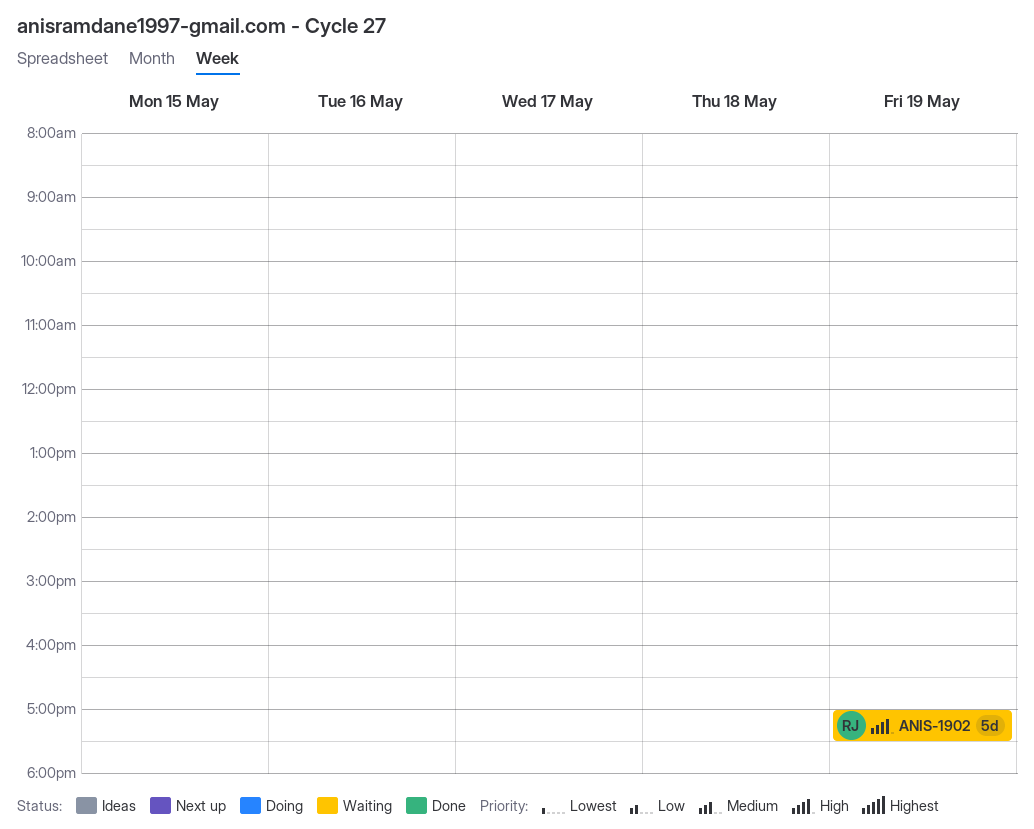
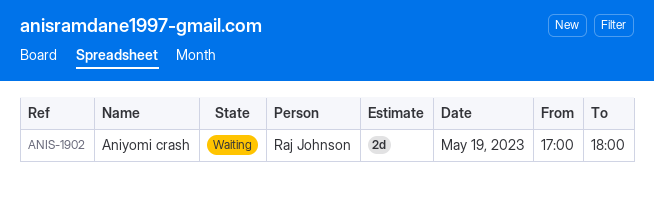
ANIS-1902, estimate: 5d -> 2d
ANIS-1902, ends: 17:30 -> 18:00

